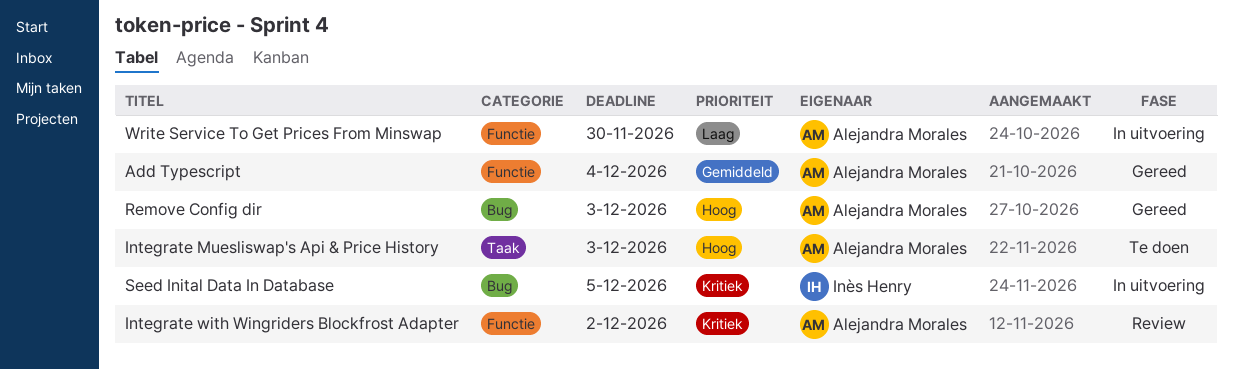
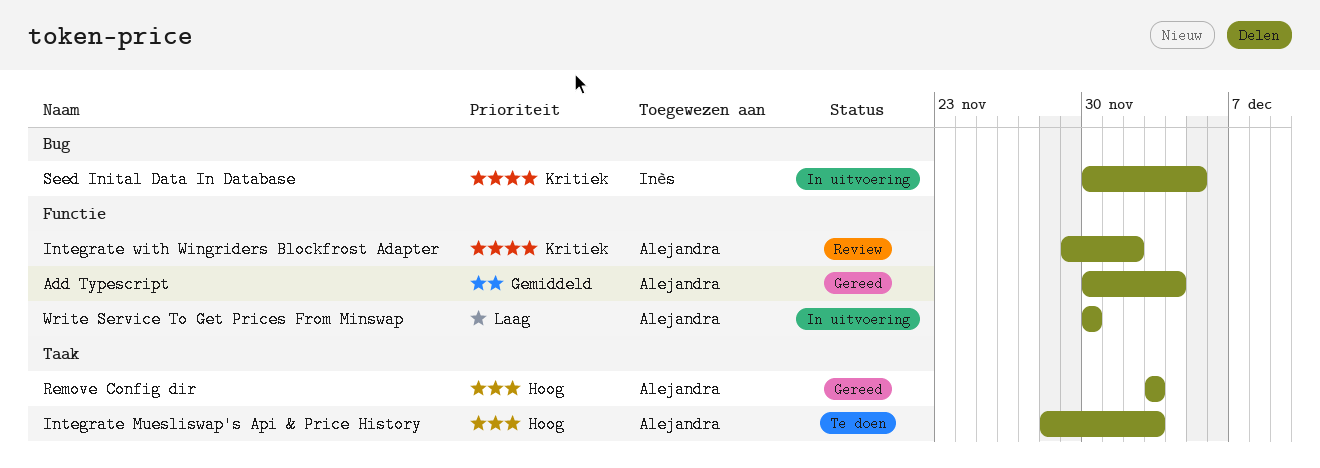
Remove Config dir, label: Bug -> Taak

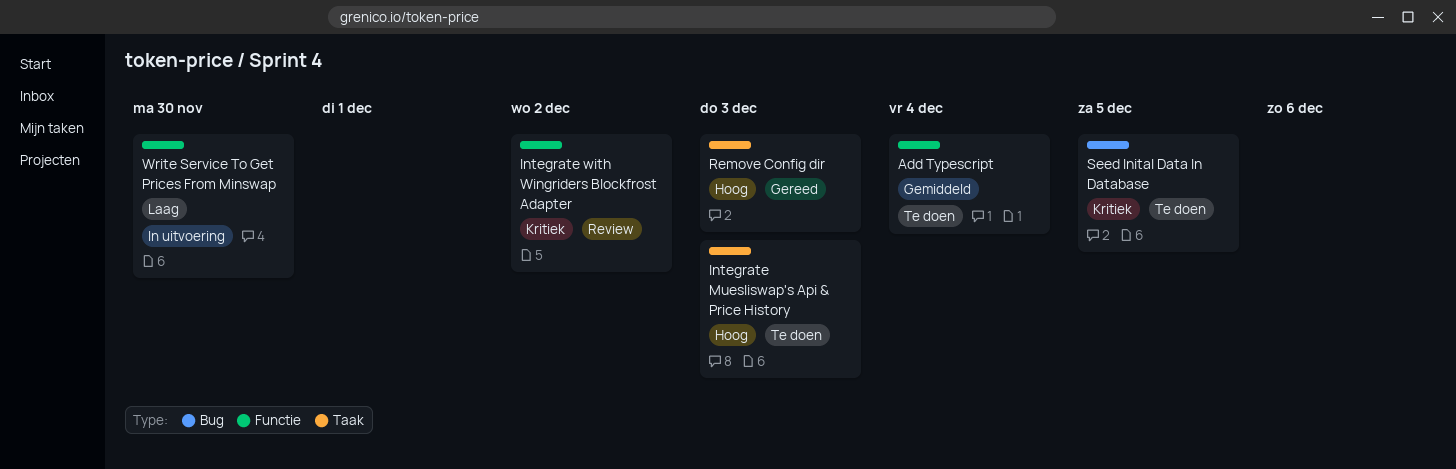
Add Typescript, status: Gereed -> Te doen
Seed Inital Data In Database, status: In uitvoering -> Te doen

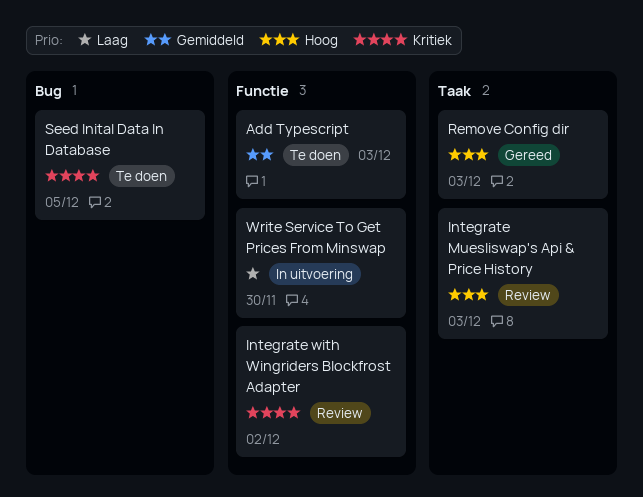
Add Typescript, due: Dec 4 -> Dec 3
Integrate Muesliswap's Api & Price History, status: Te doen -> Review

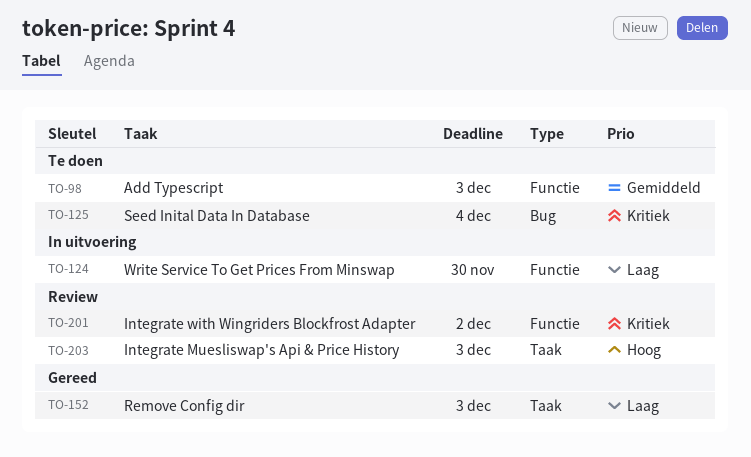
Remove Config dir, priority: Hoog -> Laag
Seed Inital Data In Database, due: Dec 5 -> Dec 4

